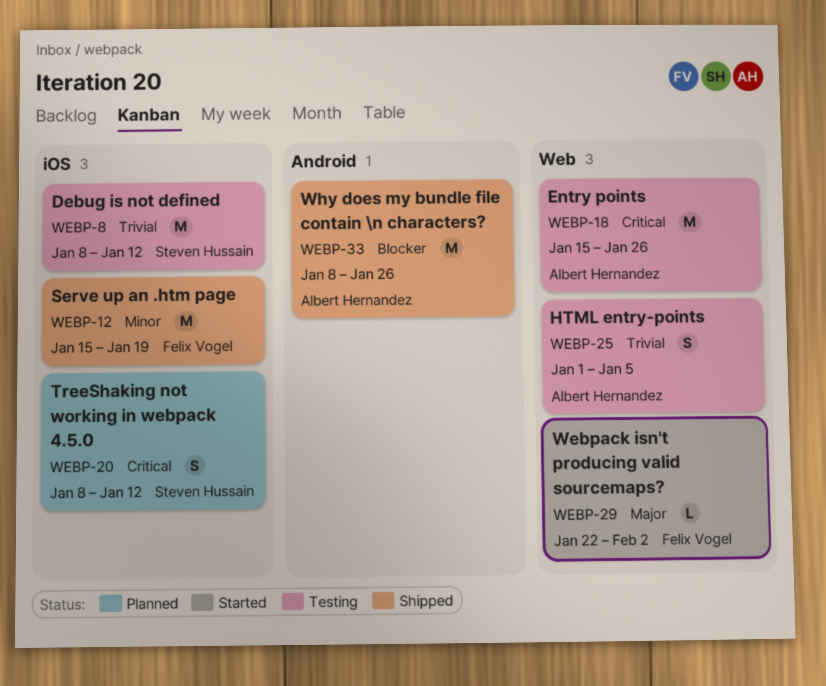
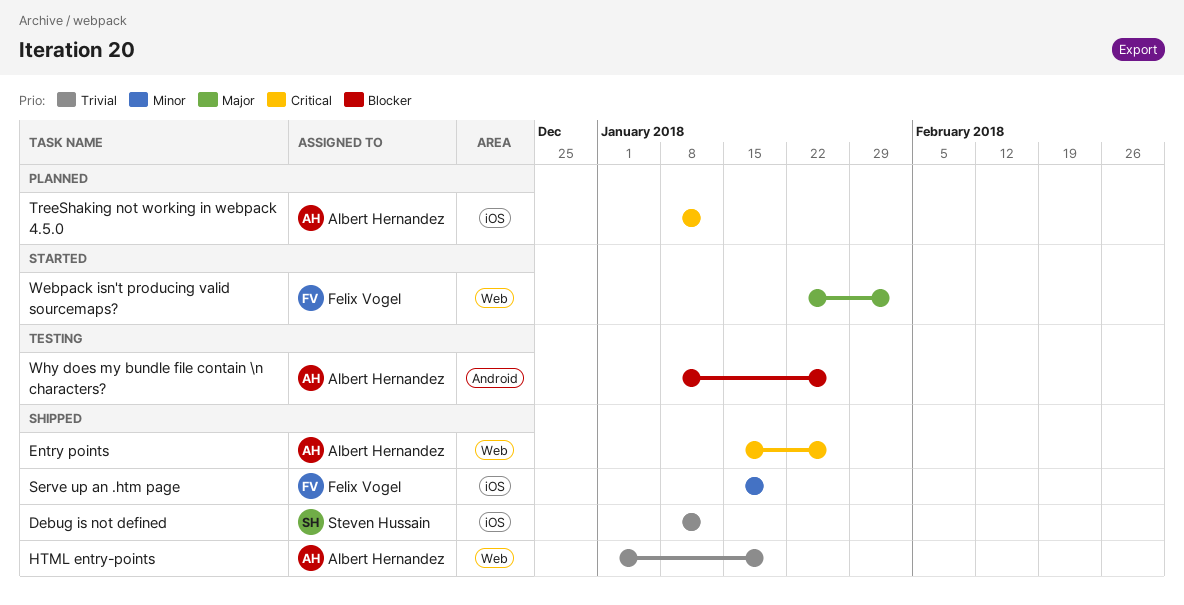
Debug is not defined, status: Testing -> Shipped
Entry points, status: Testing -> Shipped
HTML entry-points, status: Testing -> Shipped
HTML entry-points, due: Jan 5 -> Jan 19
TreeShaking not working in webpack 4.5.0, owner: Steven Hussain -> Albert Hernandez
Why does my bundle file contain \n characters?, status: Shipped -> Testing

